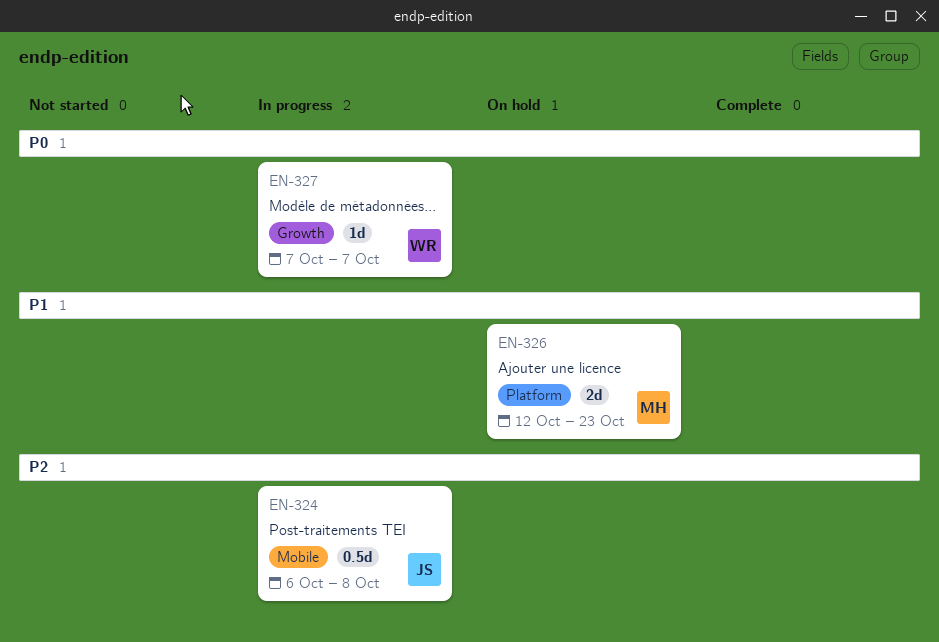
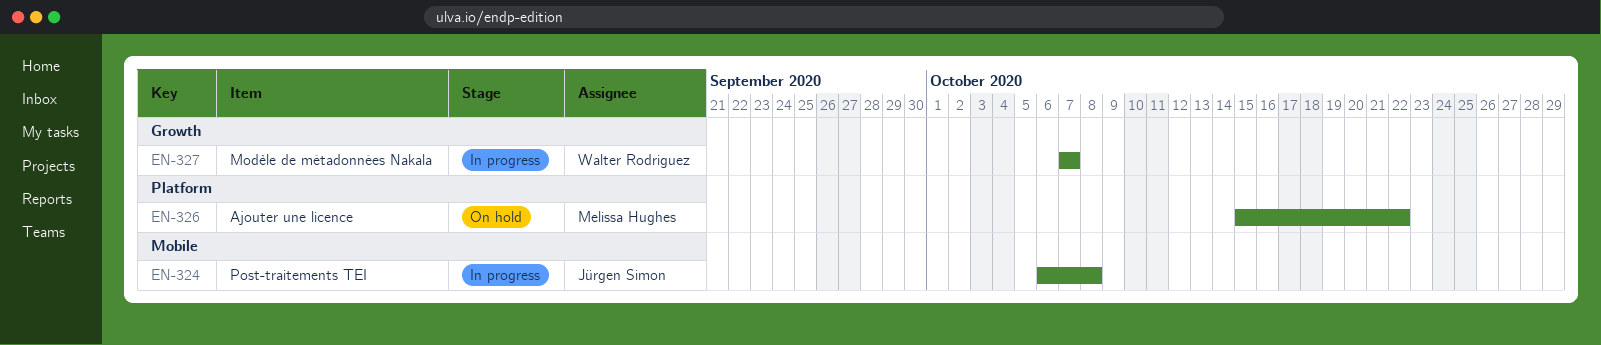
EN-326, start: Oct 12 -> Oct 15
EN-326, due: Oct 23 -> Oct 22

